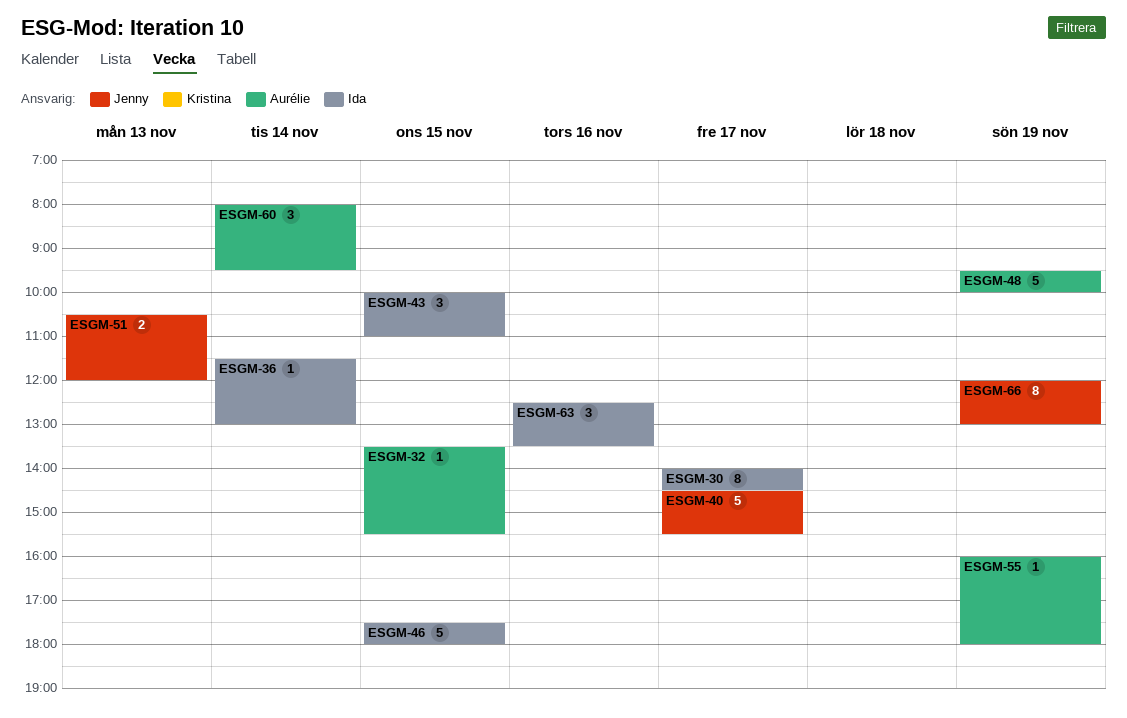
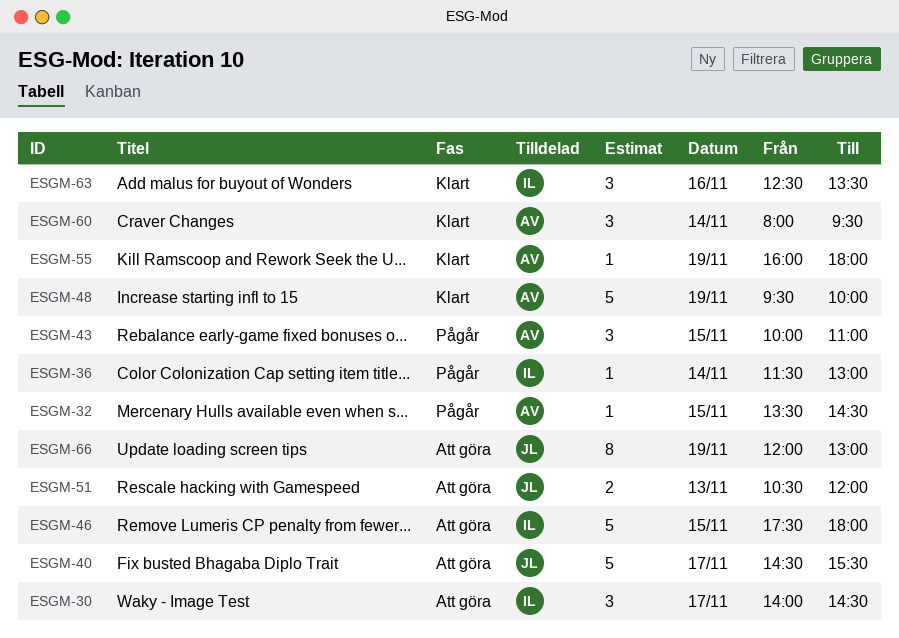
ESGM-30, estimate: 8 -> 3
ESGM-32, ends: 15:30 -> 14:30
ESGM-43, owner: Ida -> Aurélie

